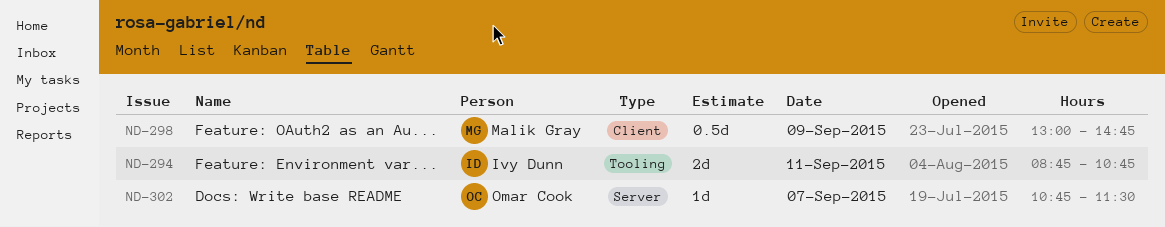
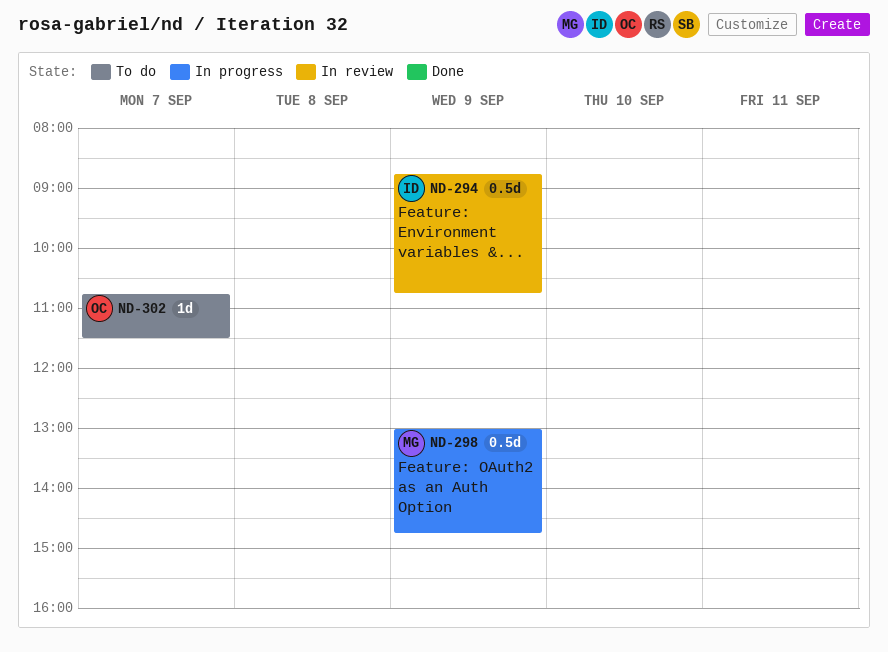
ND-294, estimate: 2d -> 0.5d
ND-294, day: Sep 11 -> Sep 9

